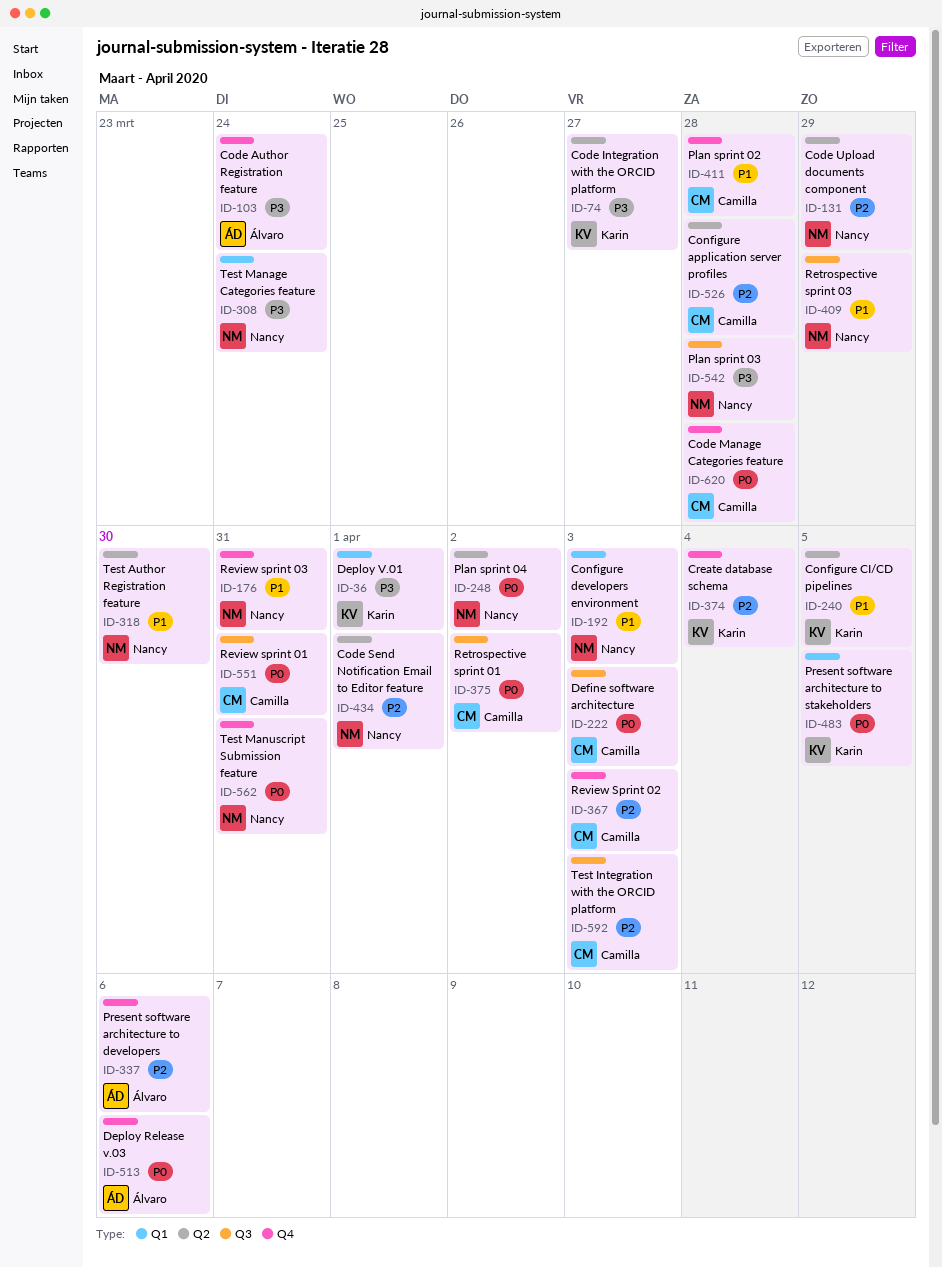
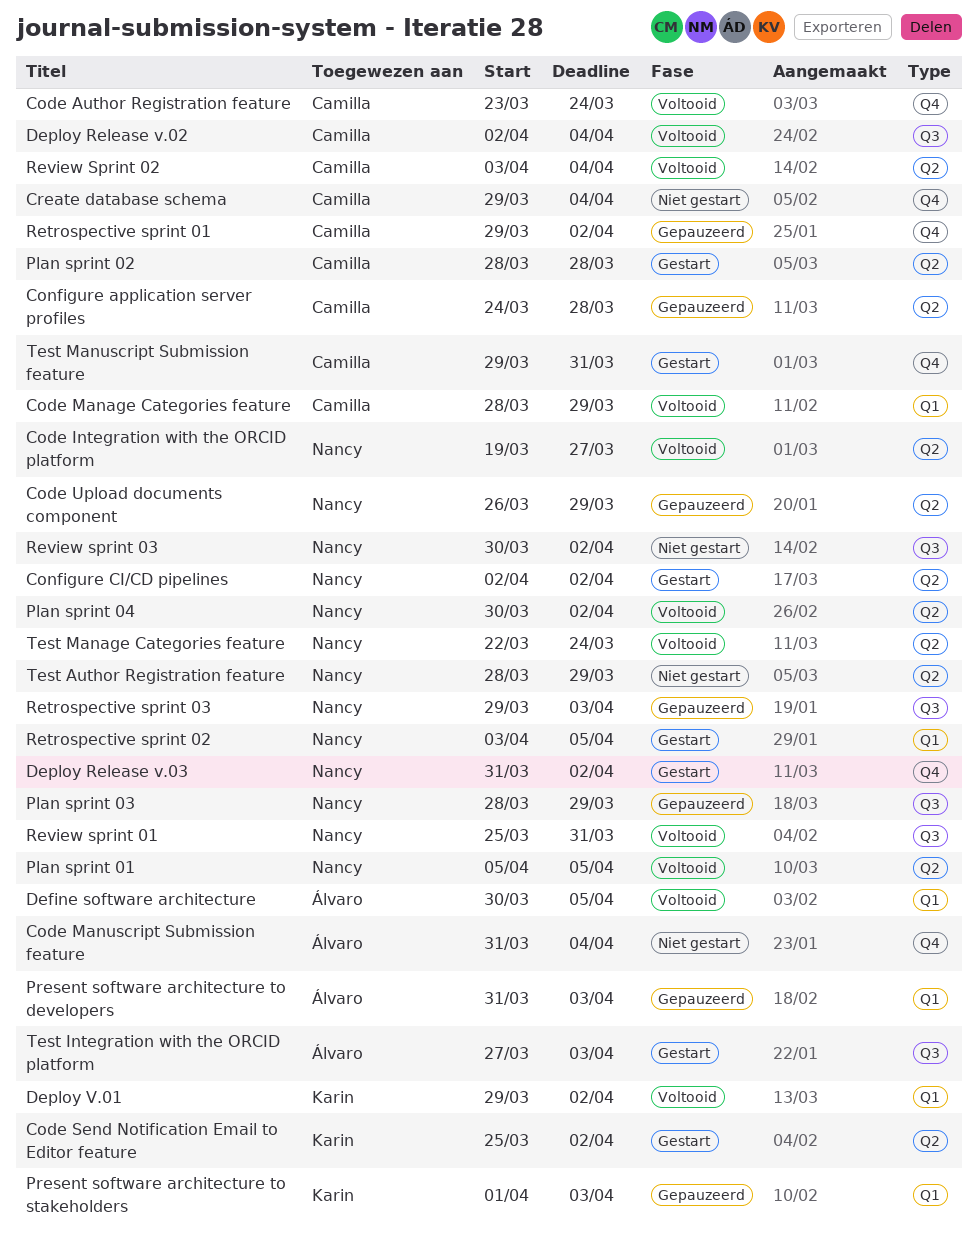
Code Author Registration feature, owner: Álvaro -> Camilla
Code Integration with the ORCID platform, owner: Karin -> Nancy
Code Manage Categories feature, label: Q4 -> Q1
Code Manage Categories feature, due: Mar 28 -> Mar 29
Code Manuscript Submission feature: none -> present
Code Send Notification Email to Editor feature, owner: Nancy -> Karin
Code Send Notification Email to Editor feature, due: Apr 1 -> Apr 2
Configure CI/CD pipelines, owner: Karin -> Nancy
Configure CI/CD pipelines, due: Apr 5 -> Apr 2
Configure developers environment: present -> none
Create database schema, owner: Karin -> Camilla
Define software architecture, owner: Camilla -> Álvaro
Define software architecture, label: Q3 -> Q1
Define software architecture, due: Apr 3 -> Apr 5
Deploy Release v.02: none -> present
Deploy Release v.03, owner: Álvaro -> Nancy
Deploy Release v.03, due: Apr 6 -> Apr 2
Deploy V.01, due: Apr 1 -> Apr 2
Plan sprint 01: none -> present
Plan sprint 02, label: Q4 -> Q2
Plan sprint 03, due: Mar 28 -> Mar 29
Present software architecture to developers, label: Q4 -> Q1
Present software architecture to developers, due: Apr 6 -> Apr 3
Present software architecture to stakeholders, due: Apr 5 -> Apr 3
Retrospective sprint 01, label: Q3 -> Q4
Retrospective sprint 02: none -> present
Retrospective sprint 03, due: Mar 29 -> Apr 3
Review sprint 01, owner: Camilla -> Nancy
Review Sprint 02, label: Q4 -> Q2
Review Sprint 02, due: Apr 3 -> Apr 4
Review sprint 03, label: Q4 -> Q3
Review sprint 03, due: Mar 31 -> Apr 2
Test Author Registration feature, due: Mar 30 -> Mar 29
Test Integration with the ORCID platform, owner: Camilla -> Álvaro
Test Manage Categories feature, label: Q1 -> Q2
Test Manuscript Submission feature, owner: Nancy -> Camilla

